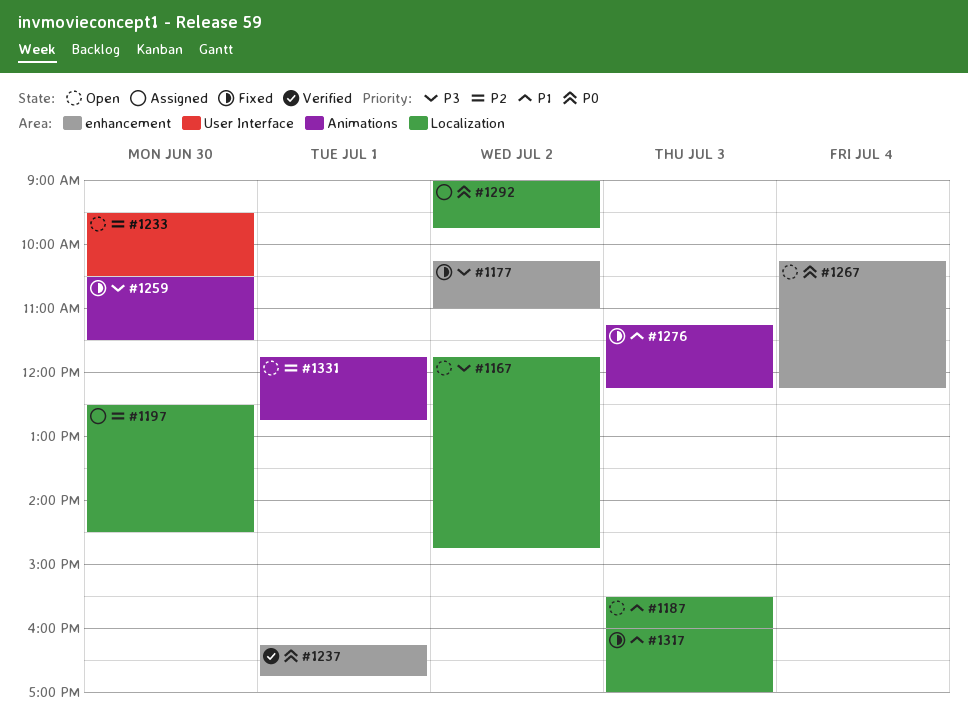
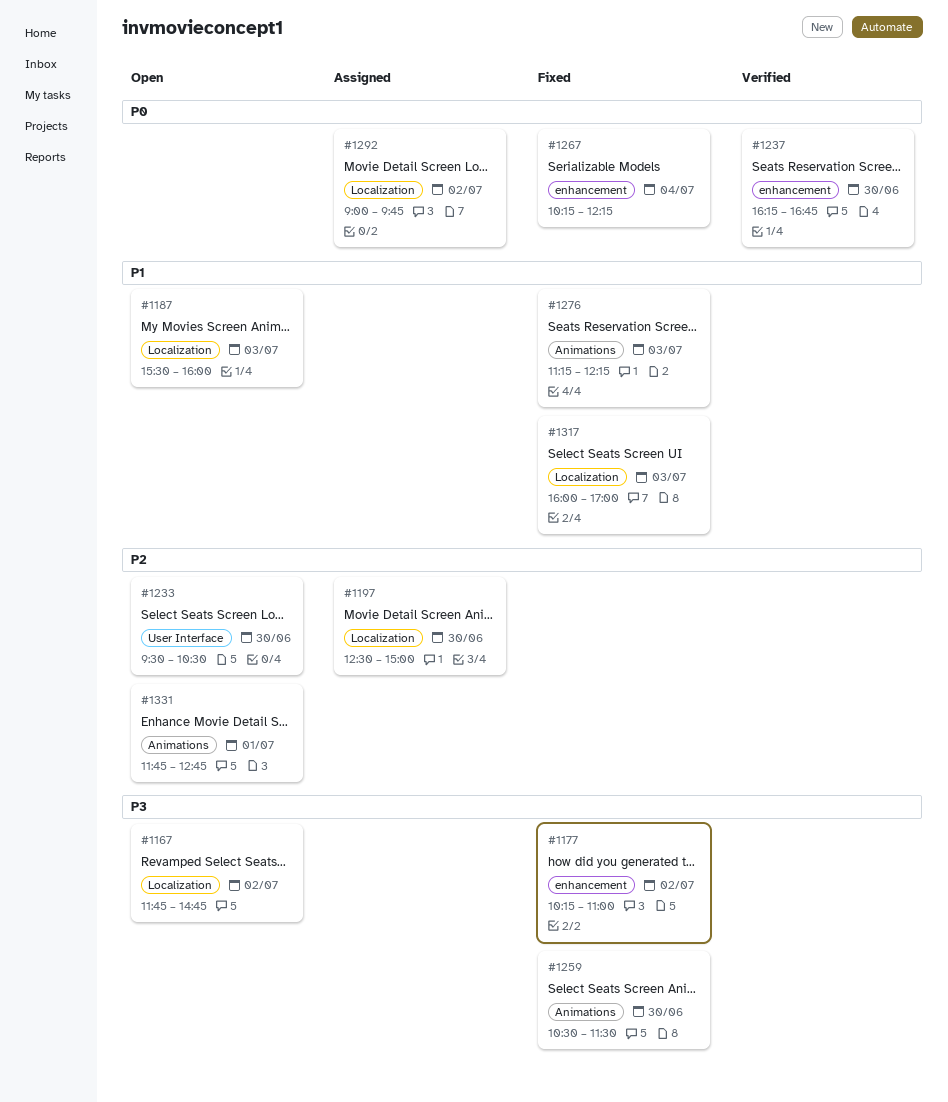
#1197, ends: 14:30 -> 15:00
#1237, day: Jul 1 -> Jun 30
#1267, status: Open -> Fixed

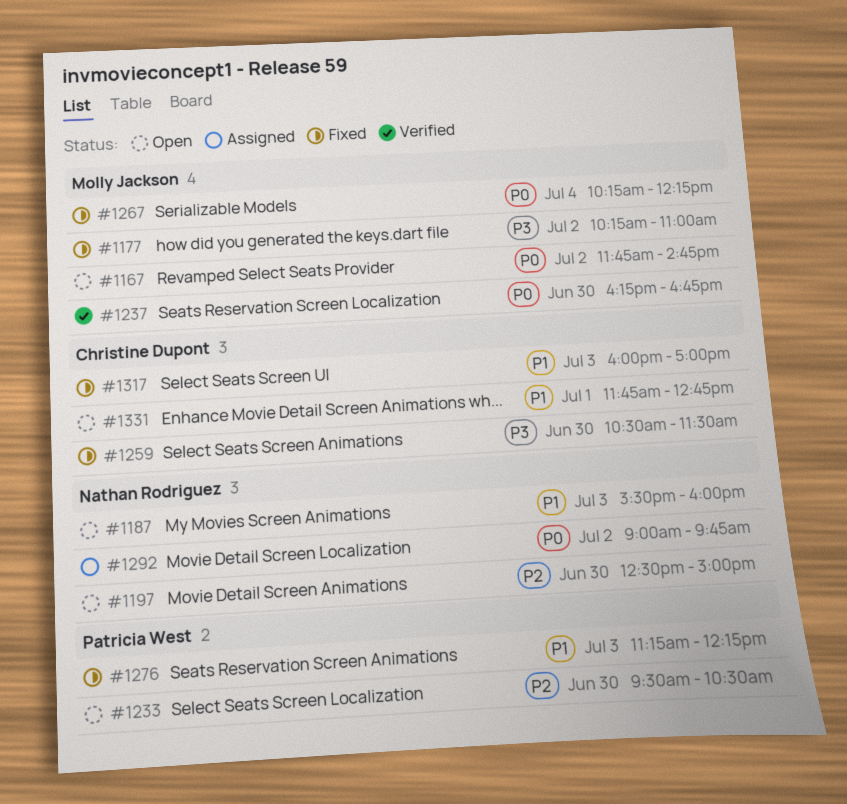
#1167, priority: P3 -> P0
#1197, status: Assigned -> Open
#1331, priority: P2 -> P1

